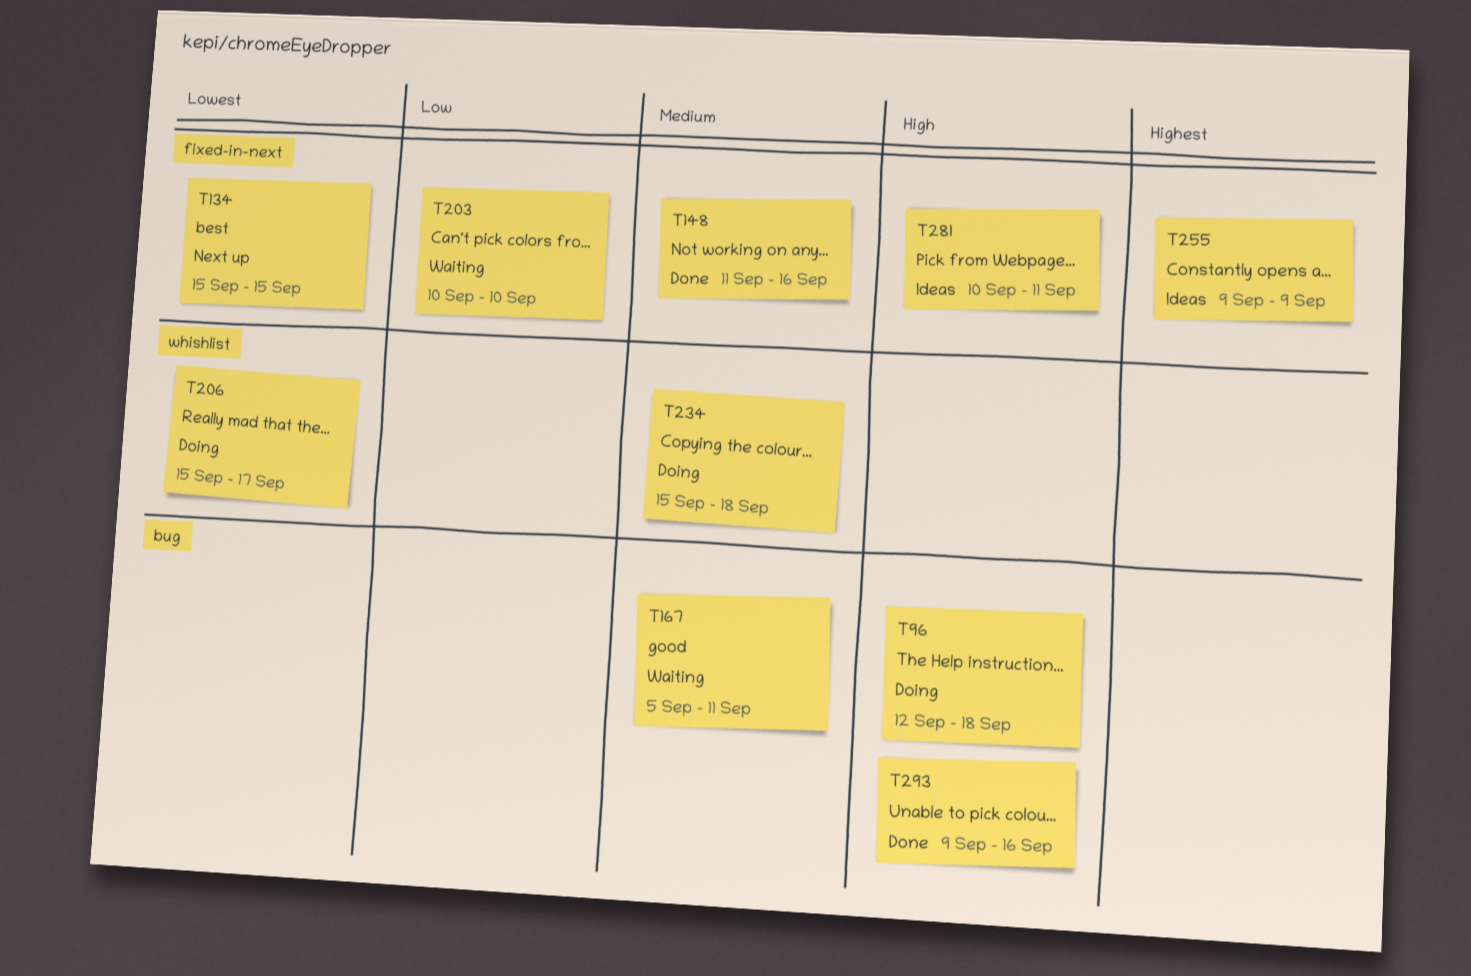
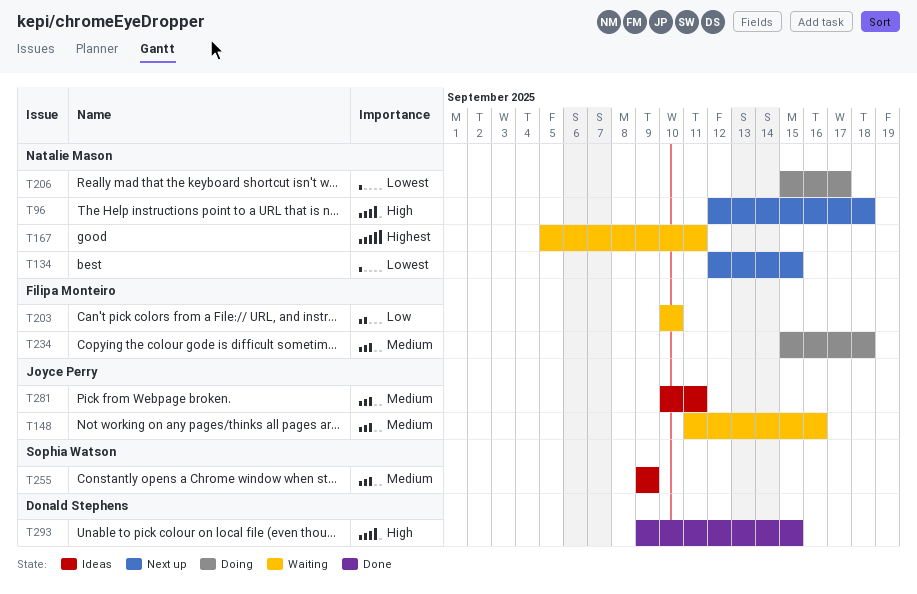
T96, status: Doing -> Next up
T134, start: Sep 15 -> Sep 12
T148, status: Done -> Waiting
T167, priority: Medium -> Highest
T255, priority: Highest -> Medium
T281, priority: High -> Medium
T293, due: Sep 16 -> Sep 15

